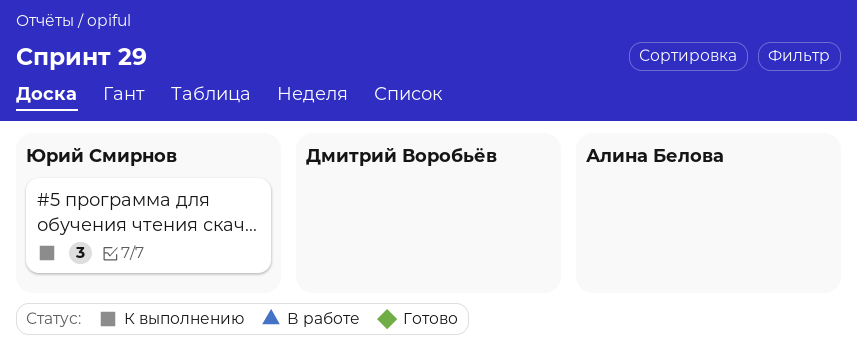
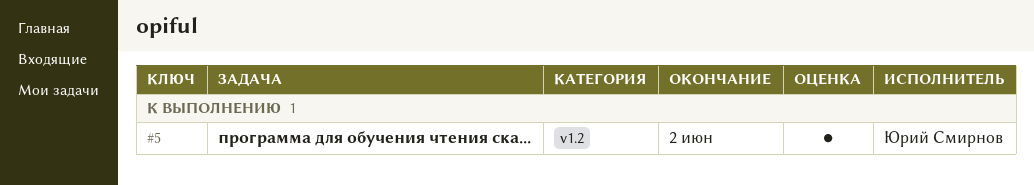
#5, estimate: 3 -> 1

